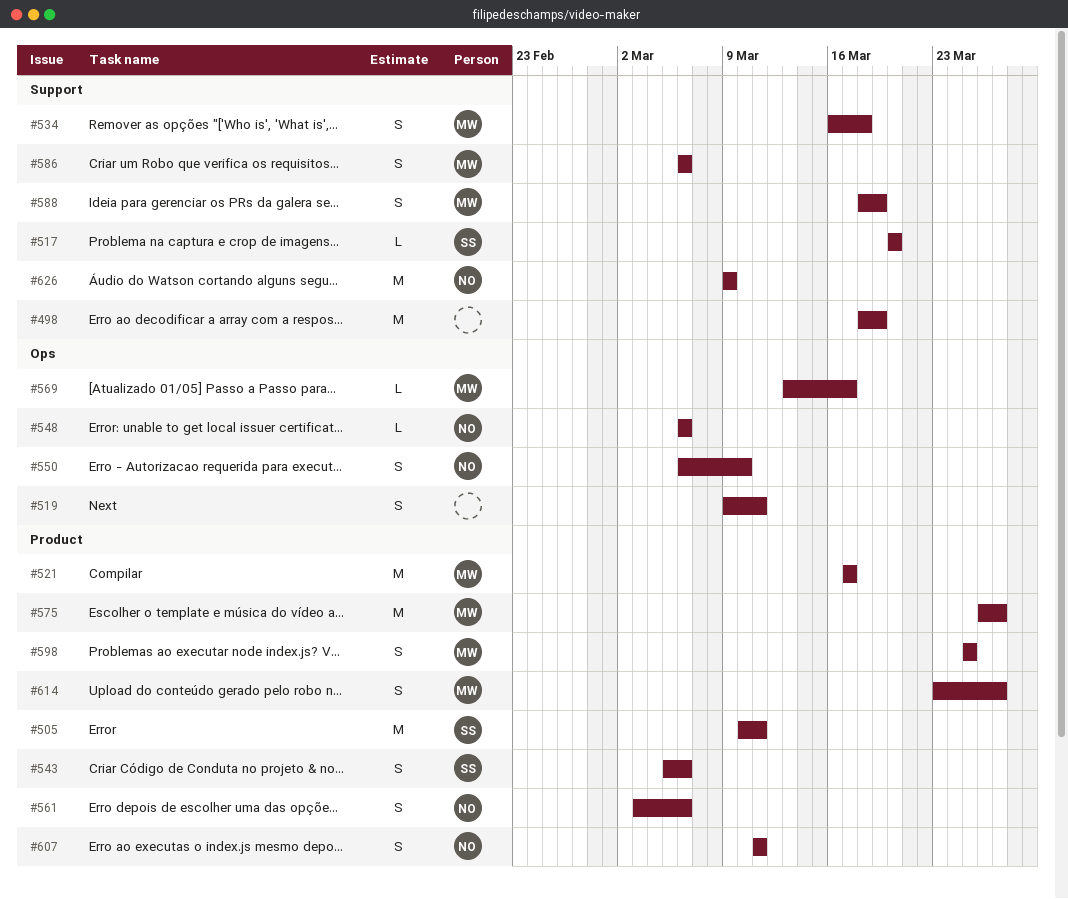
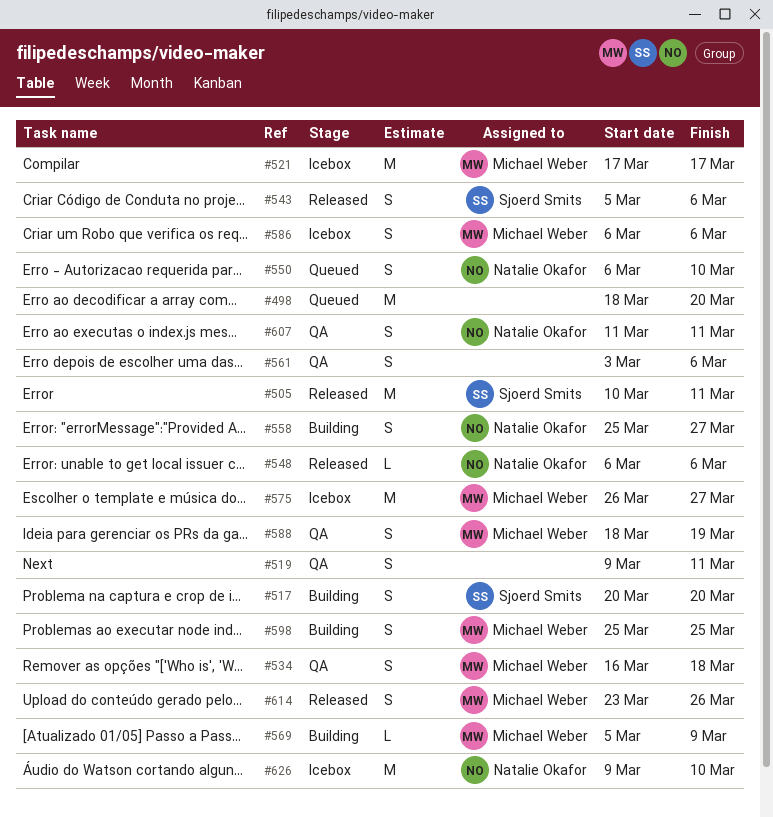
#498, due: Mar 19 -> Mar 20
#517, estimate: L -> S
#558: none -> present
#561, owner: Natalie Okafor -> none
#569, start: Mar 13 -> Mar 5
#569, due: Mar 17 -> Mar 9
#614, due: Mar 27 -> Mar 26
#626, due: Mar 9 -> Mar 10

